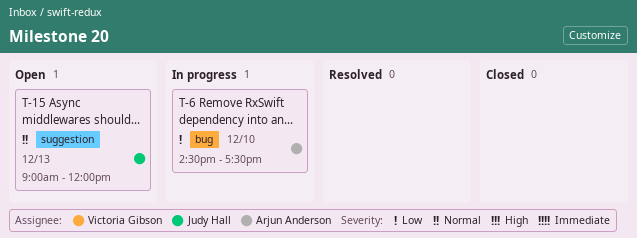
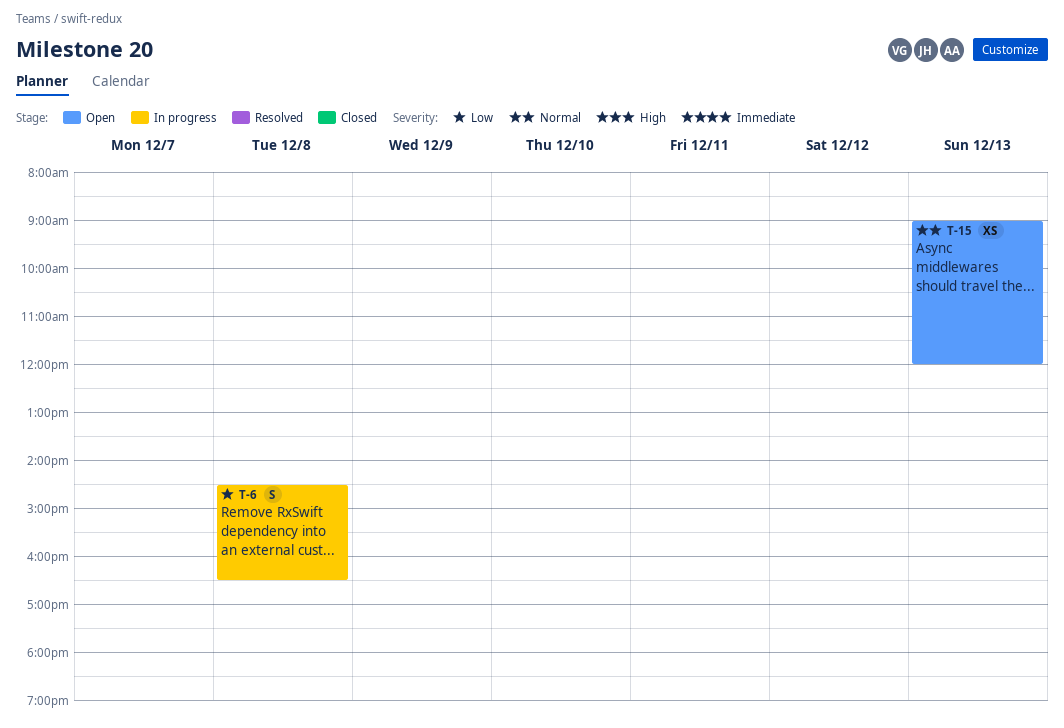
T-6, day: Dec 10 -> Dec 8
T-6, ends: 17:30 -> 16:30

